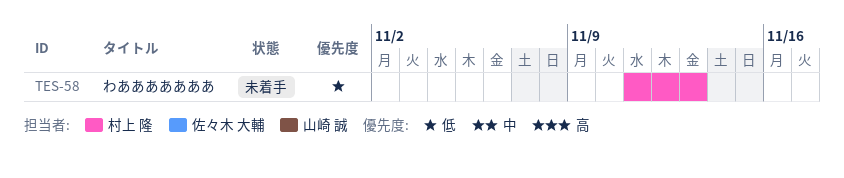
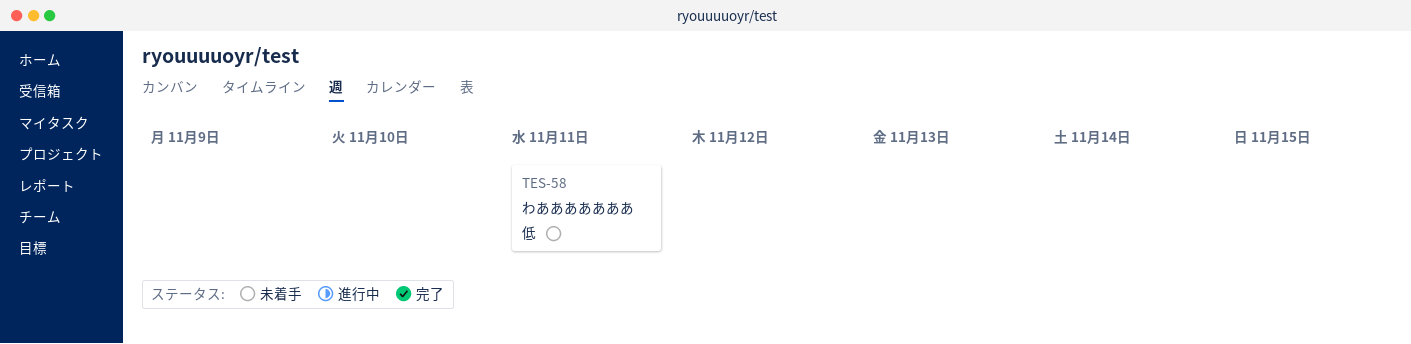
TES-58, due: Nov 13 -> Nov 11

